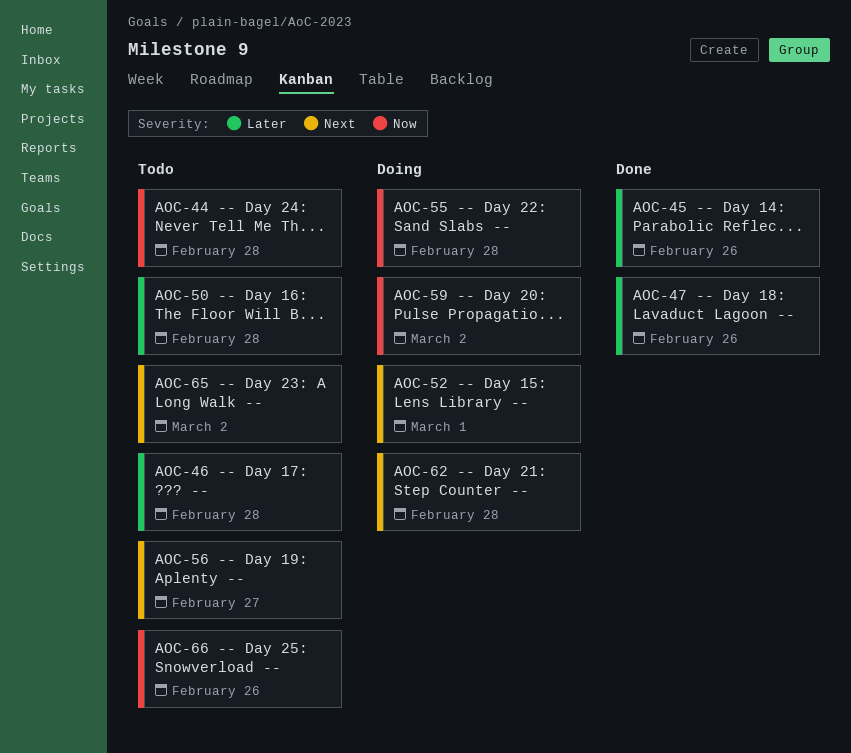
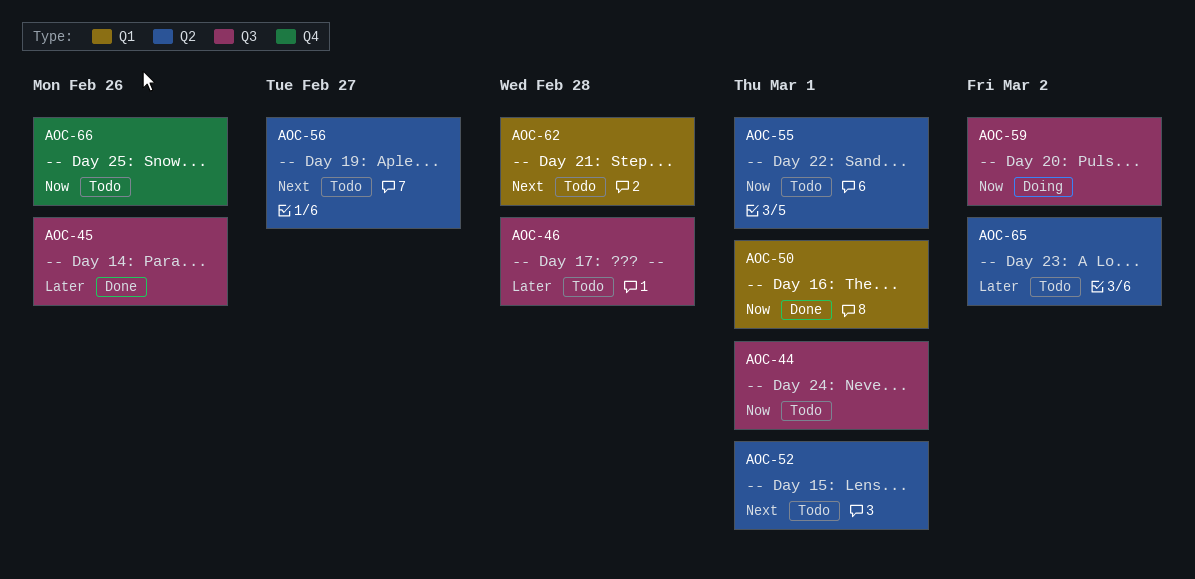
AOC-44, due: Feb 28 -> Mar 1
AOC-47: present -> none
AOC-50, status: Todo -> Done
AOC-50, priority: Later -> Now
AOC-50, due: Feb 28 -> Mar 1
AOC-52, status: Doing -> Todo
AOC-55, status: Doing -> Todo
AOC-55, due: Feb 28 -> Mar 1
AOC-62, status: Doing -> Todo
AOC-65, priority: Next -> Later

